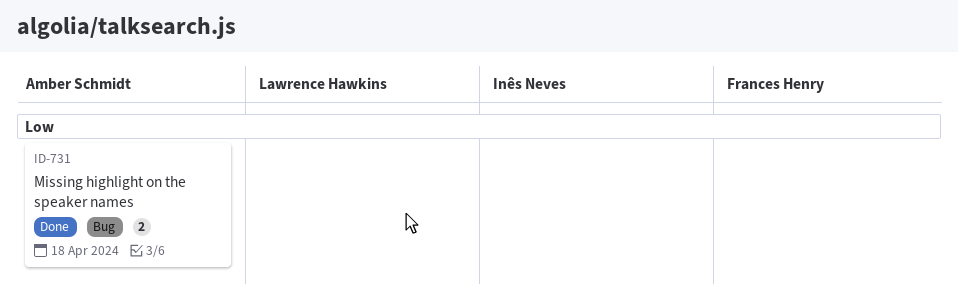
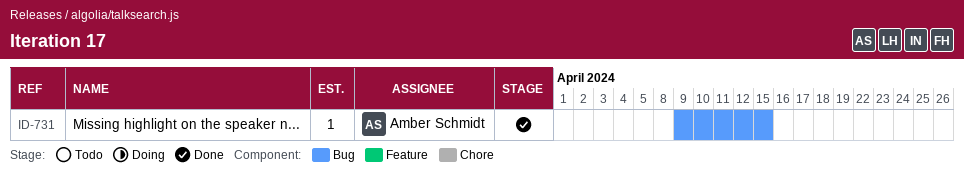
ID-731, estimate: 2 -> 1
ID-731, due: Apr 18 -> Apr 15

